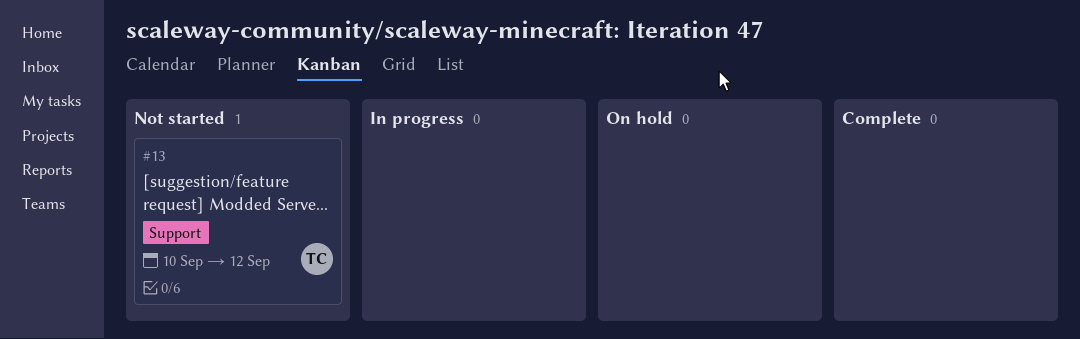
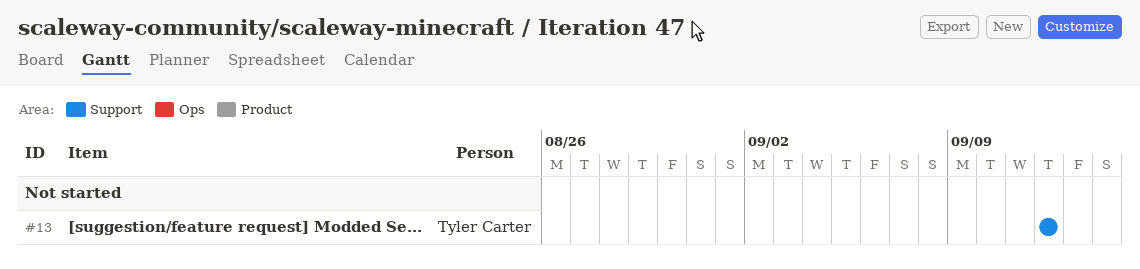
#13, start: Sep 10 -> Sep 12

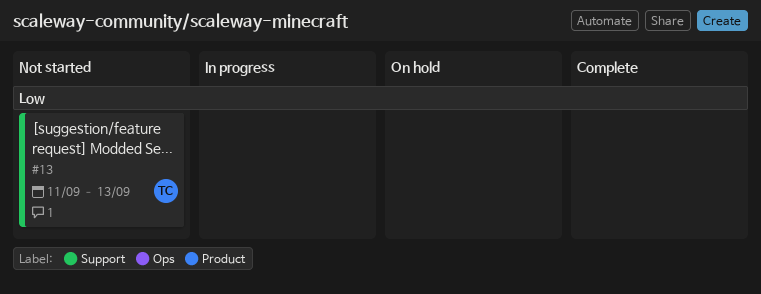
#13, start: Sep 12 -> Sep 11
#13, due: Sep 12 -> Sep 13

